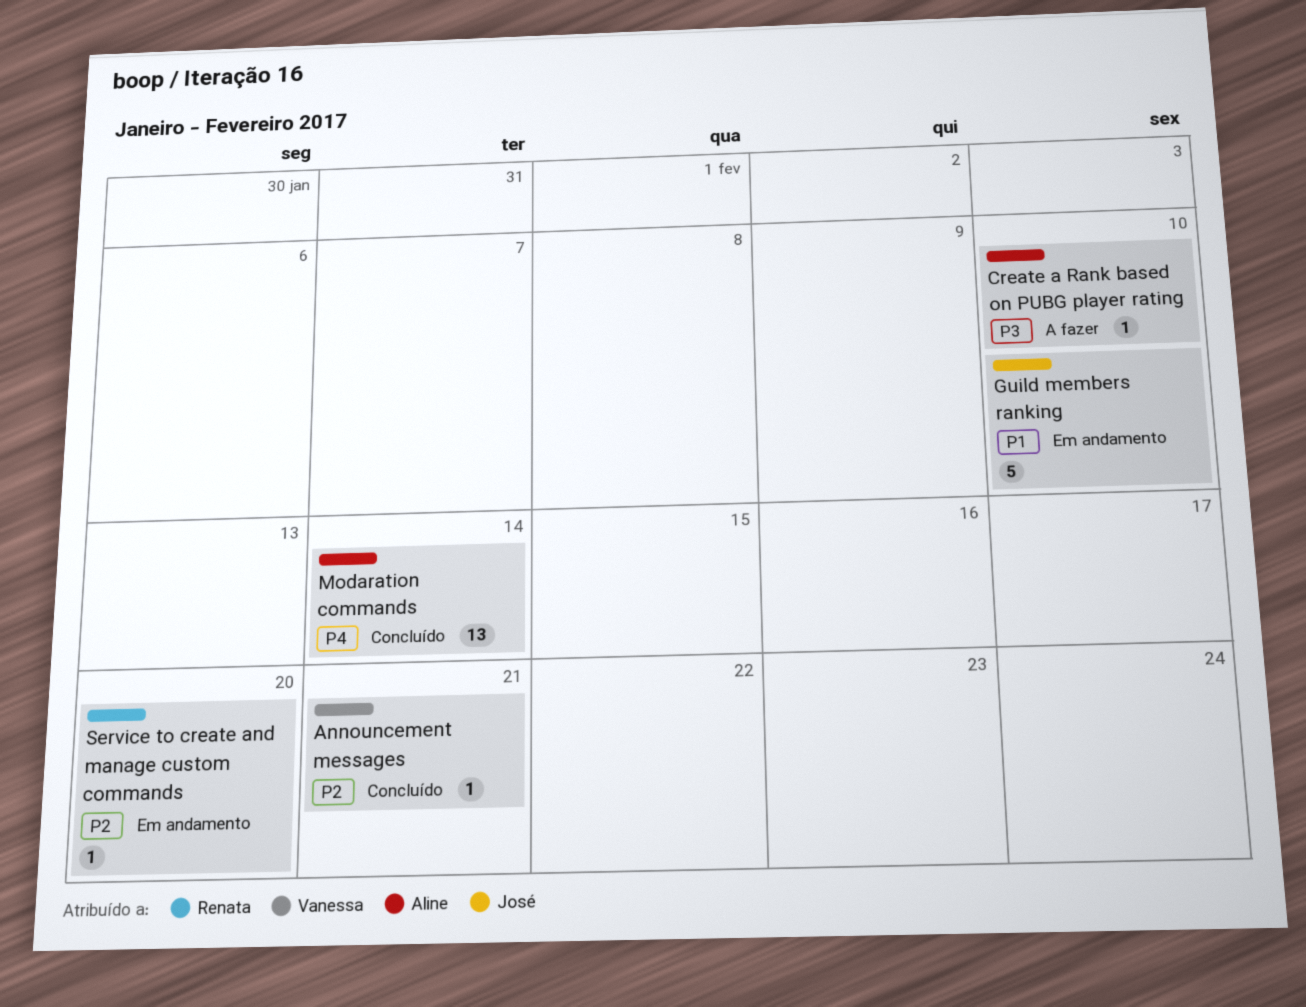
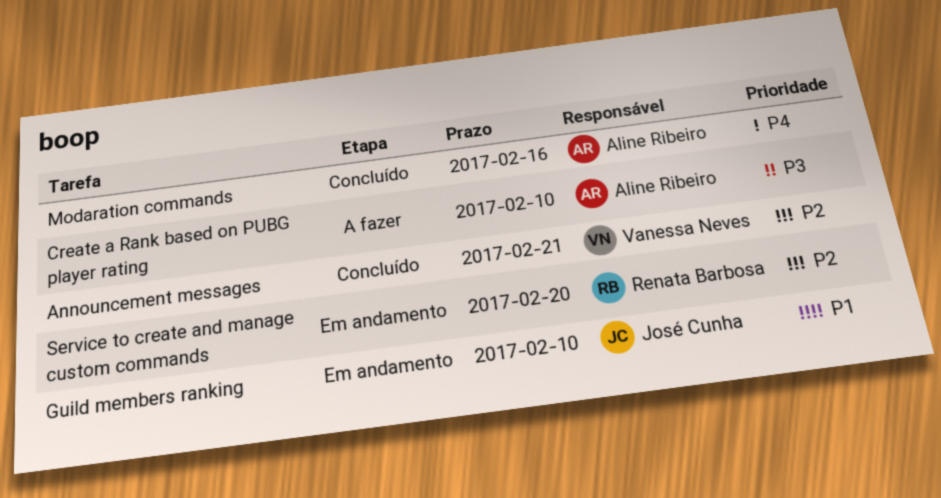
Modaration commands, due: Feb 14 -> Feb 16

